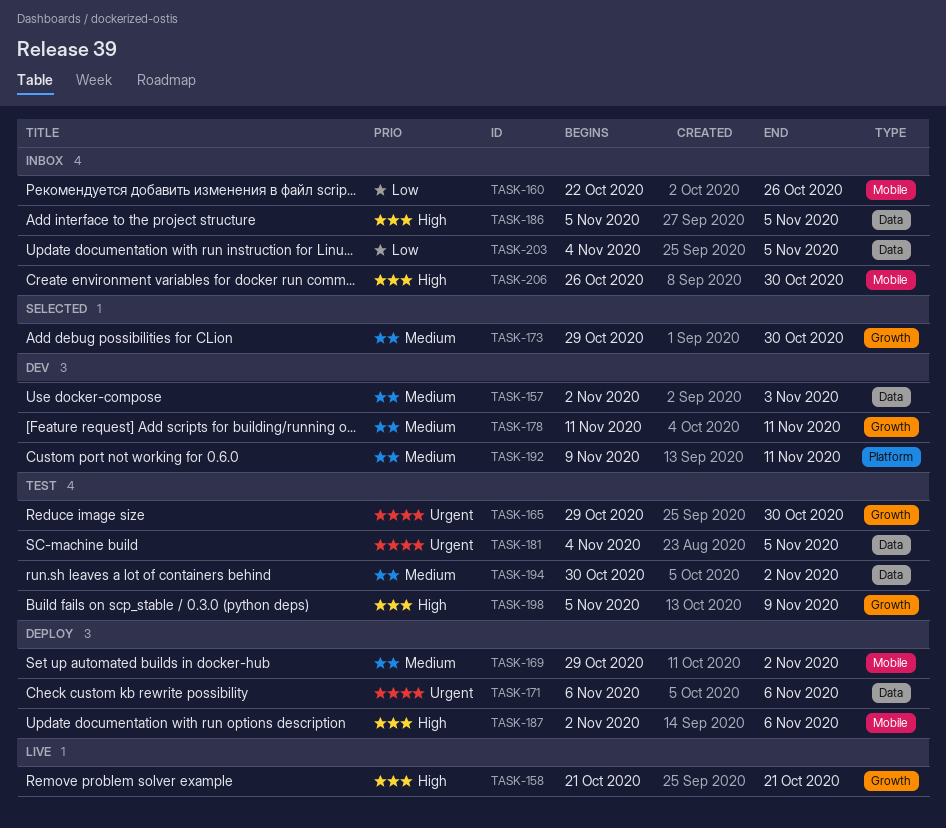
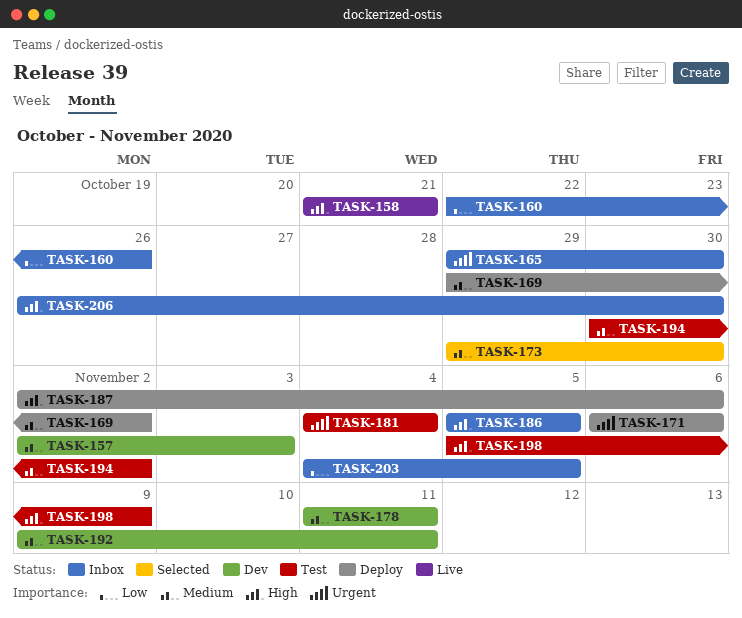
TASK-165, status: Test -> Inbox
TASK-181, due: Nov 5 -> Nov 4

